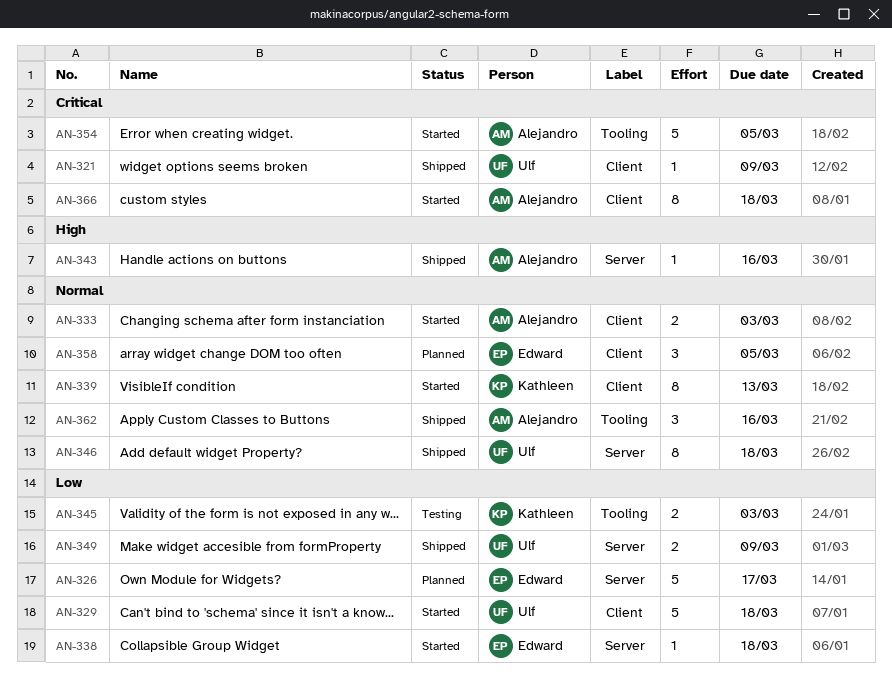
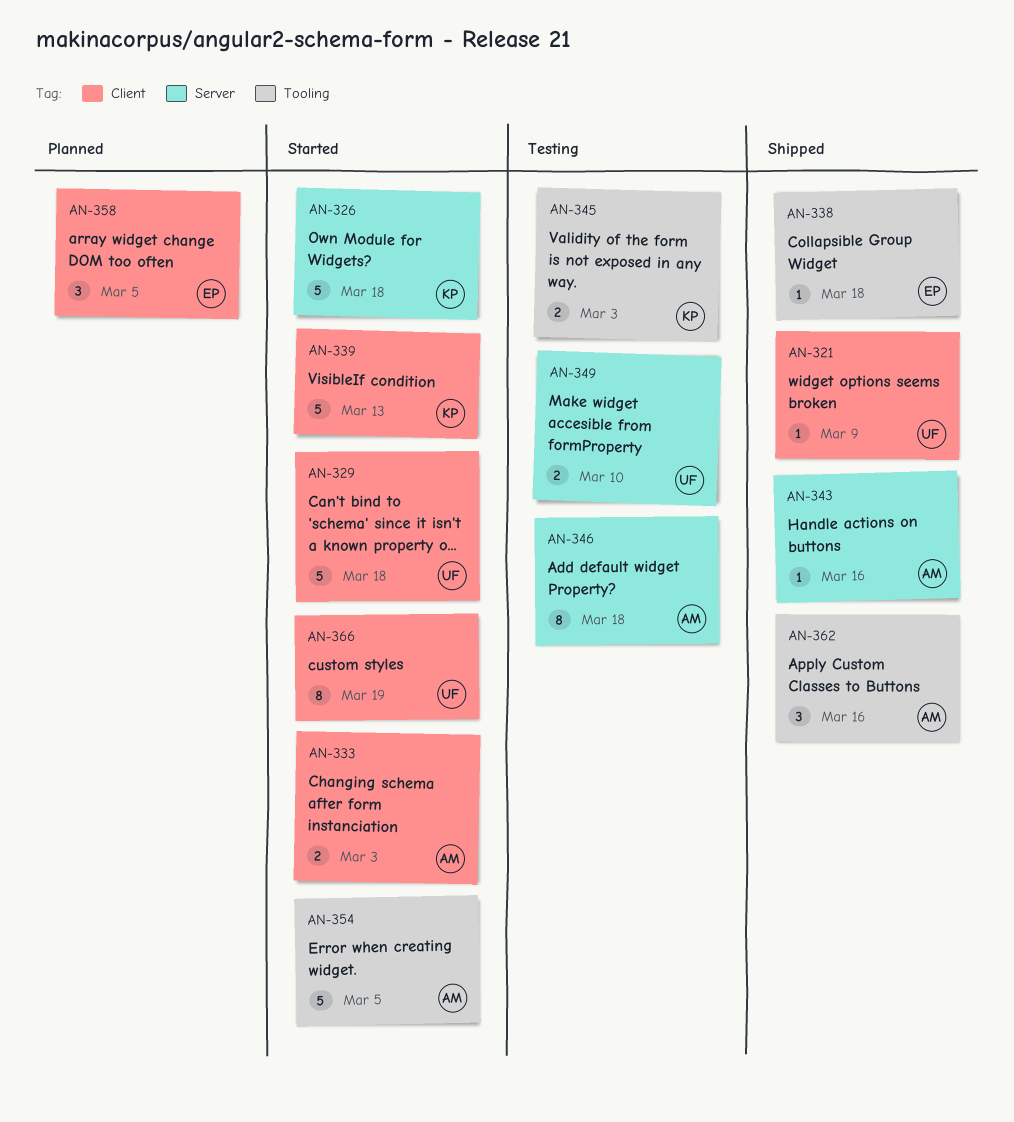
AN-326, status: Planned -> Started
AN-326, owner: Edward -> Kathleen
AN-326, due: Mar 17 -> Mar 18
AN-338, status: Started -> Shipped
AN-338, label: Server -> Tooling
AN-339, estimate: 8 -> 5
AN-346, status: Shipped -> Testing
AN-346, owner: Ulf -> Alejandro
AN-349, status: Shipped -> Testing
AN-349, due: Mar 9 -> Mar 10
AN-366, owner: Alejandro -> Ulf
AN-366, due: Mar 18 -> Mar 19

